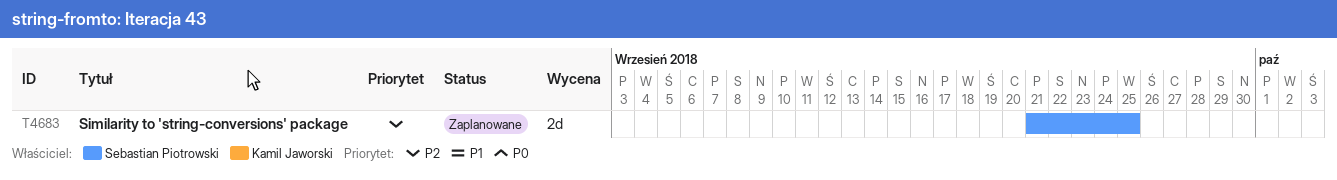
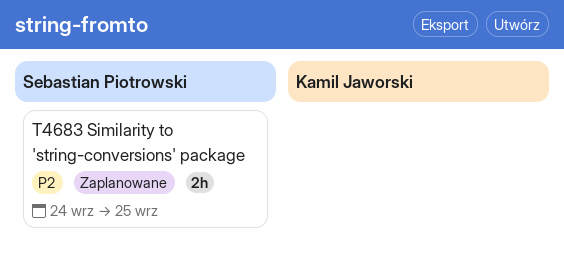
T4683, estimate: 2d -> 2h
T4683, start: Sep 21 -> Sep 24

